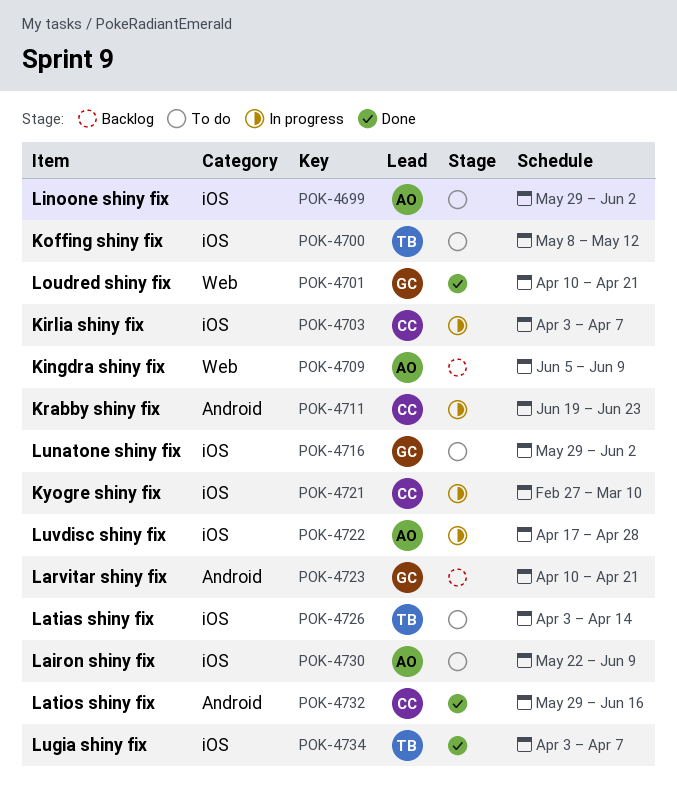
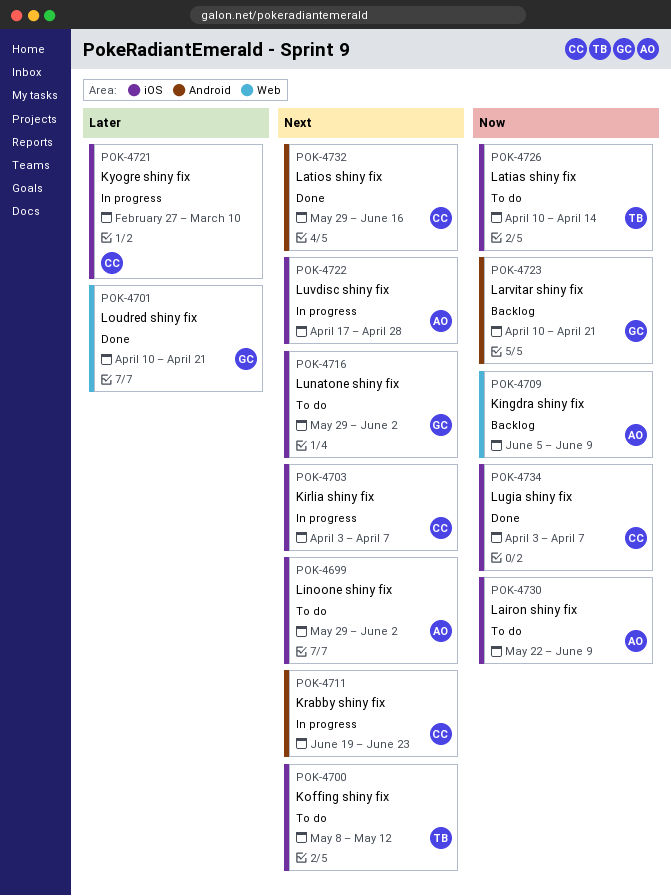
POK-4726, start: Apr 3 -> Apr 10
POK-4734, owner: TB -> CC

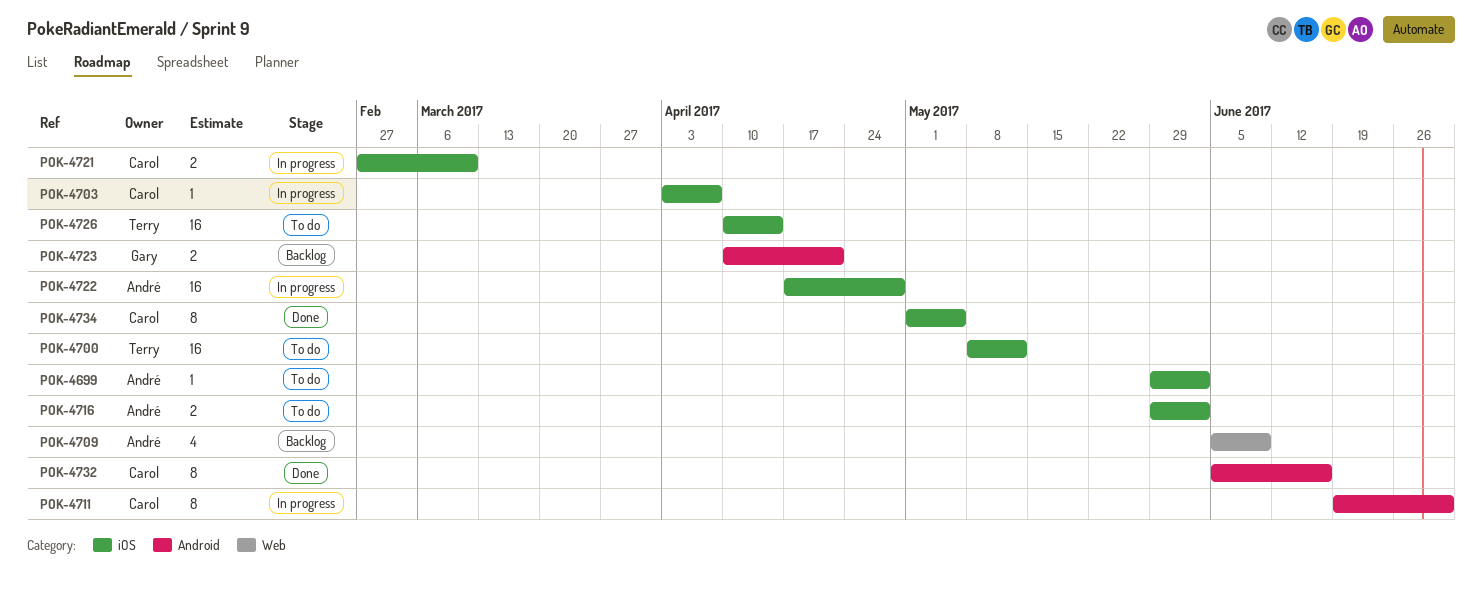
POK-4701: present -> none
POK-4711, due: Jun 23 -> Jun 30
POK-4716, owner: Gary -> André
POK-4730: present -> none
POK-4732, start: May 29 -> Jun 5
POK-4734, start: Apr 3 -> May 1
POK-4734, due: Apr 7 -> May 5

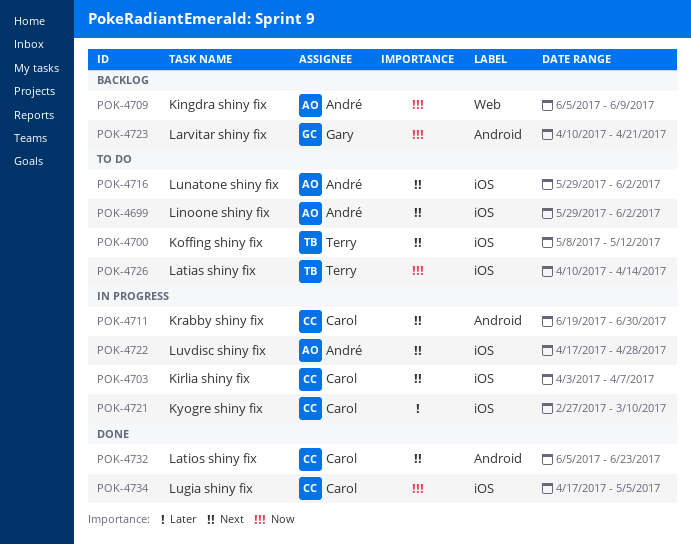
POK-4732, due: Jun 16 -> Jun 23
POK-4734, start: May 1 -> Apr 17

